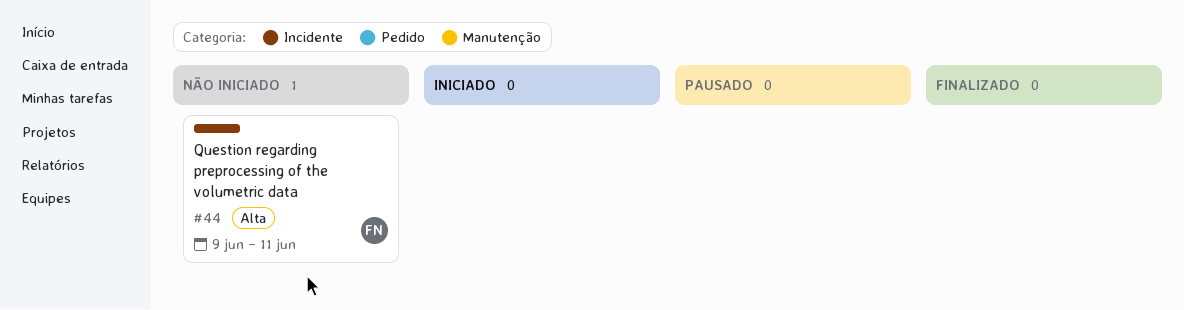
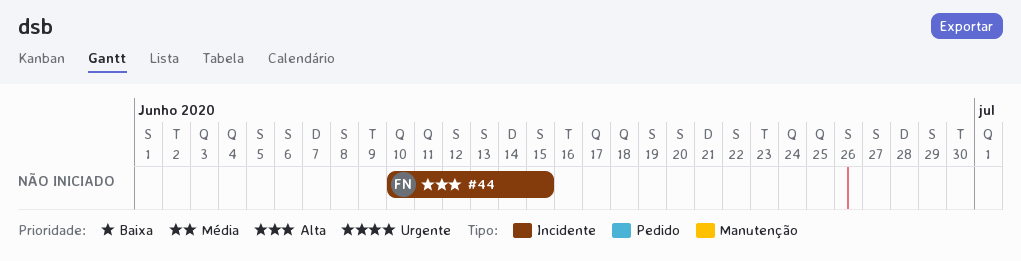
#44, start: Jun 9 -> Jun 10
#44, due: Jun 11 -> Jun 15

